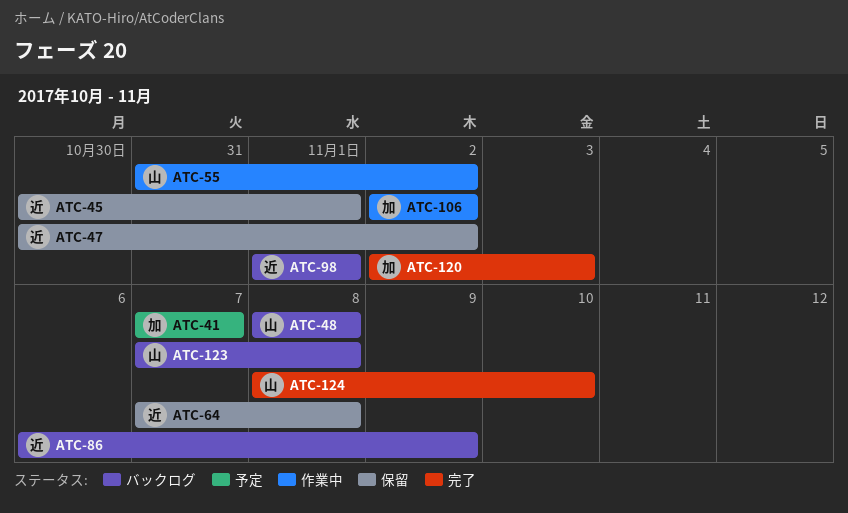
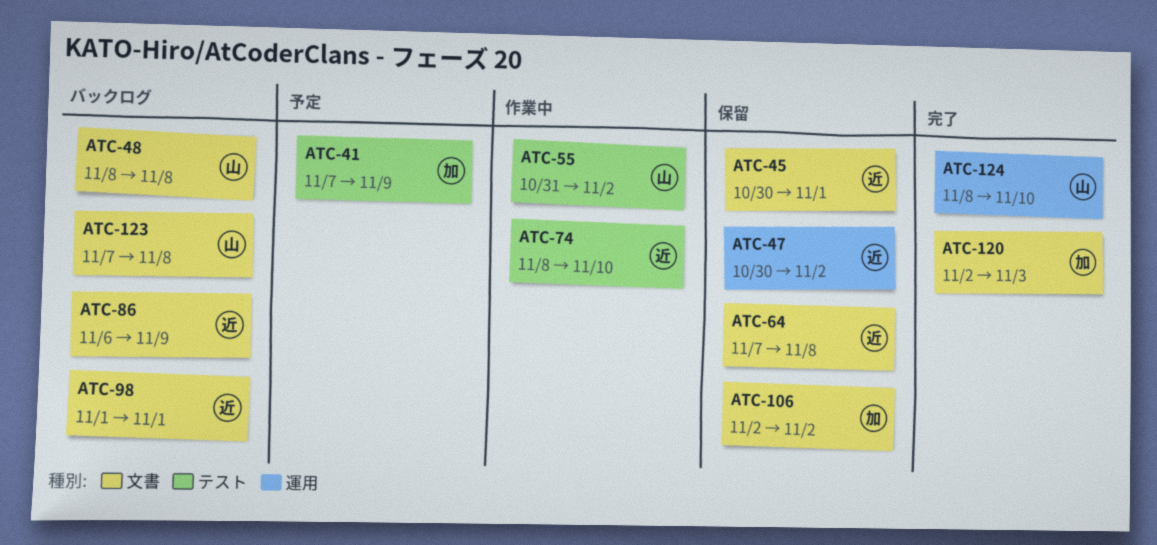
ATC-41, due: Nov 7 -> Nov 9
ATC-74: none -> present
ATC-106, status: 作業中 -> 保留

